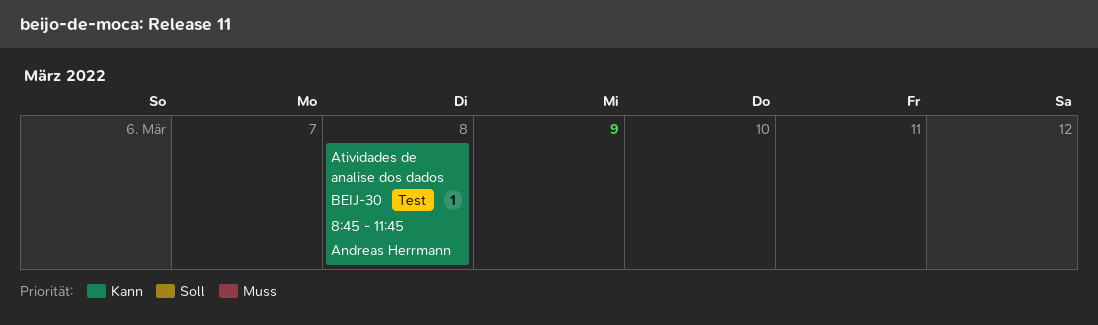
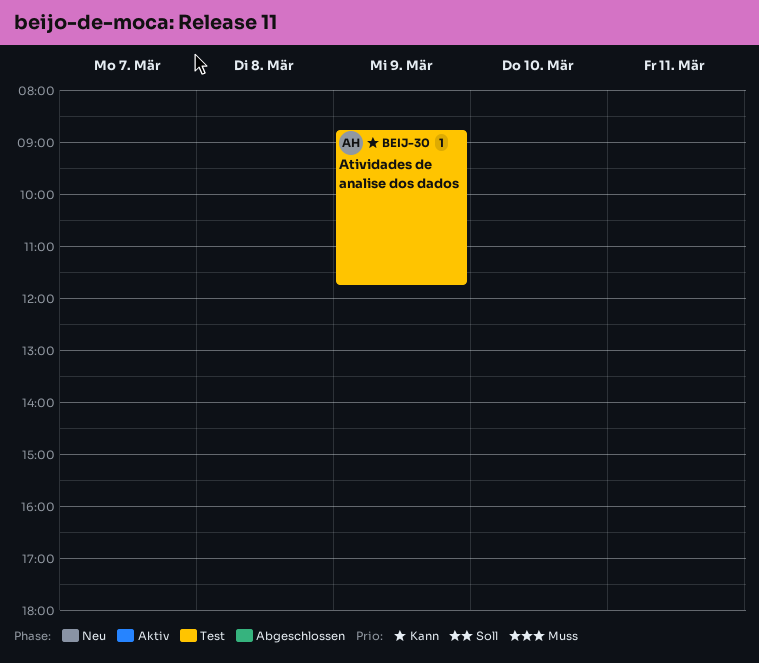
BEIJ-30, day: Mar 8 -> Mar 9

